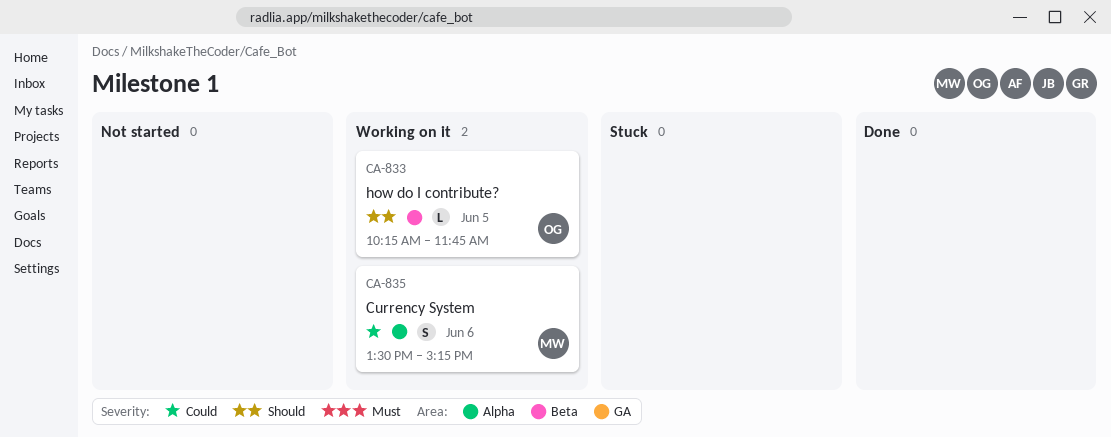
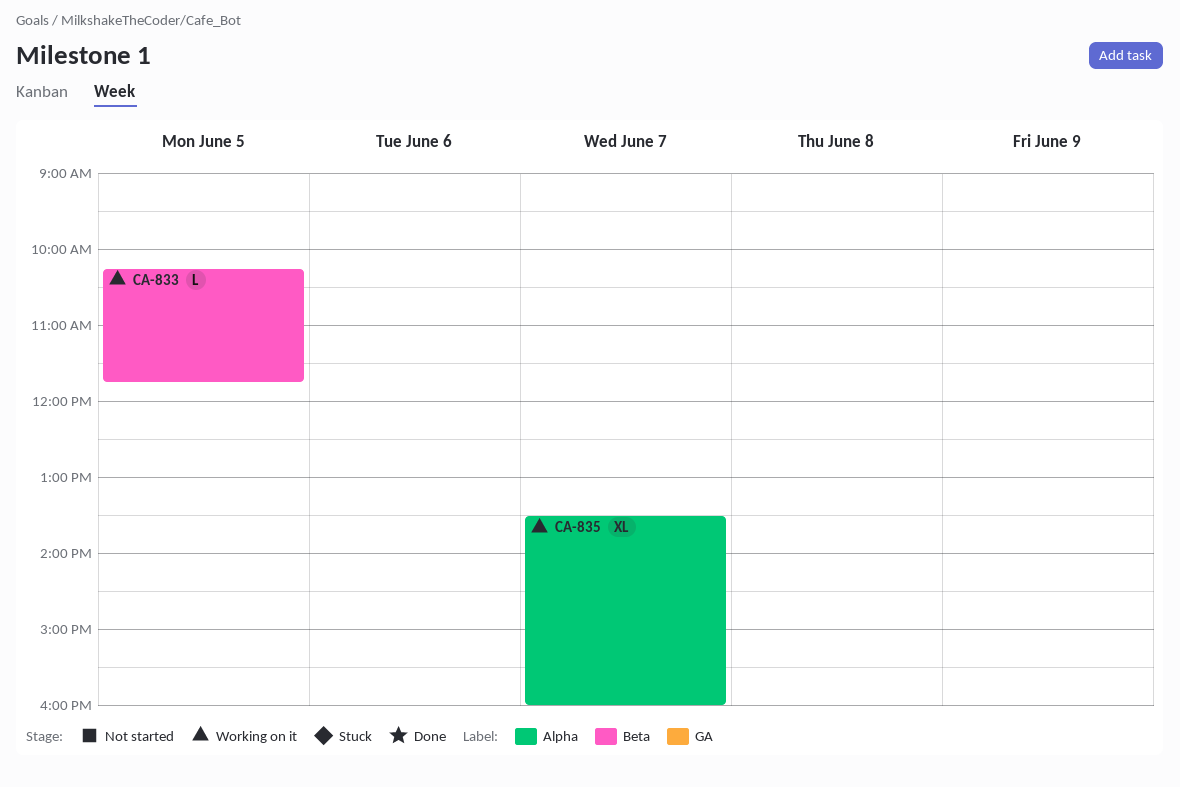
CA-835, estimate: S -> XL
CA-835, day: Jun 6 -> Jun 7
CA-835, ends: 15:15 -> 16:00

